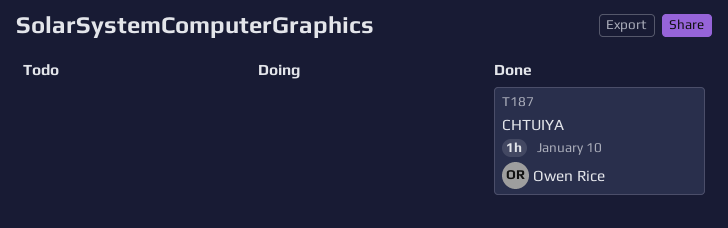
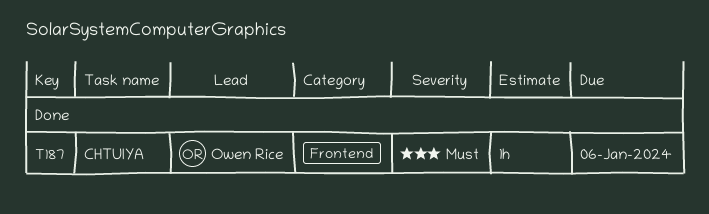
T187, due: Jan 10 -> Jan 6

